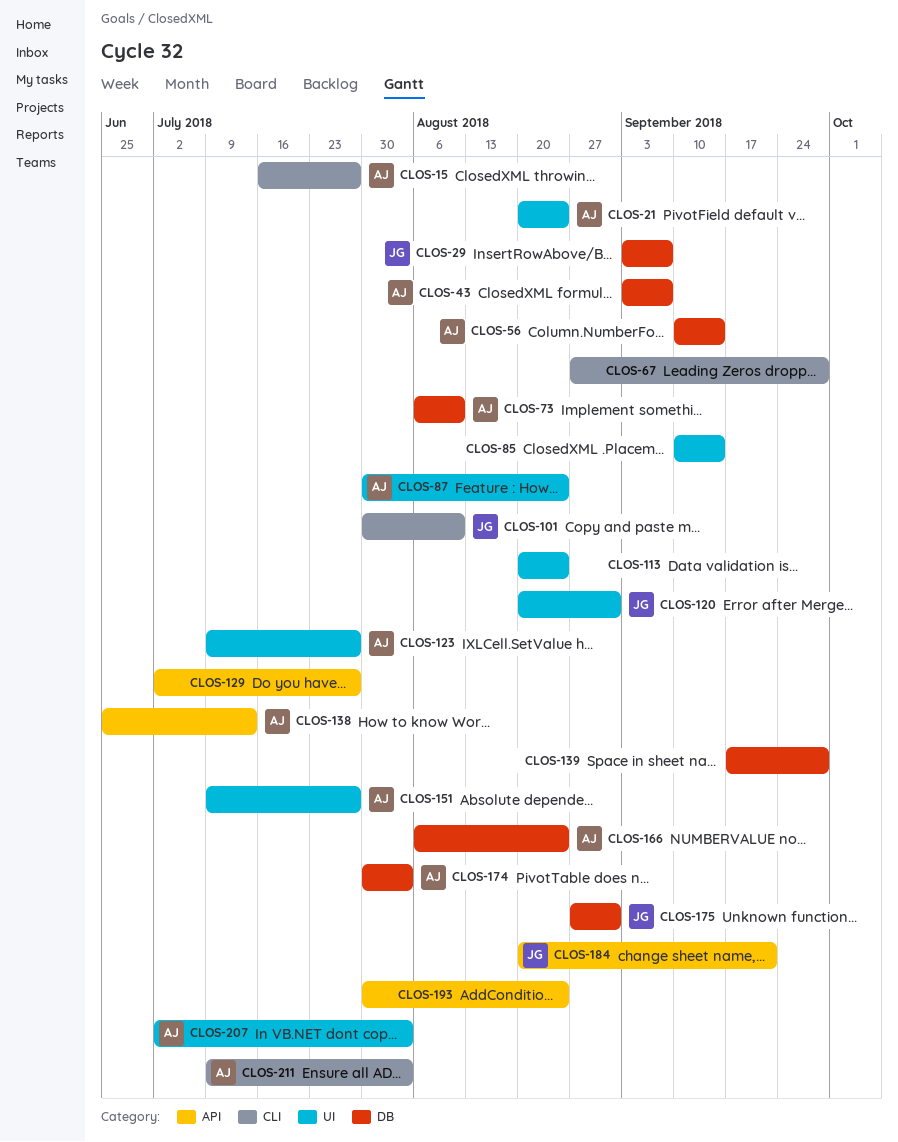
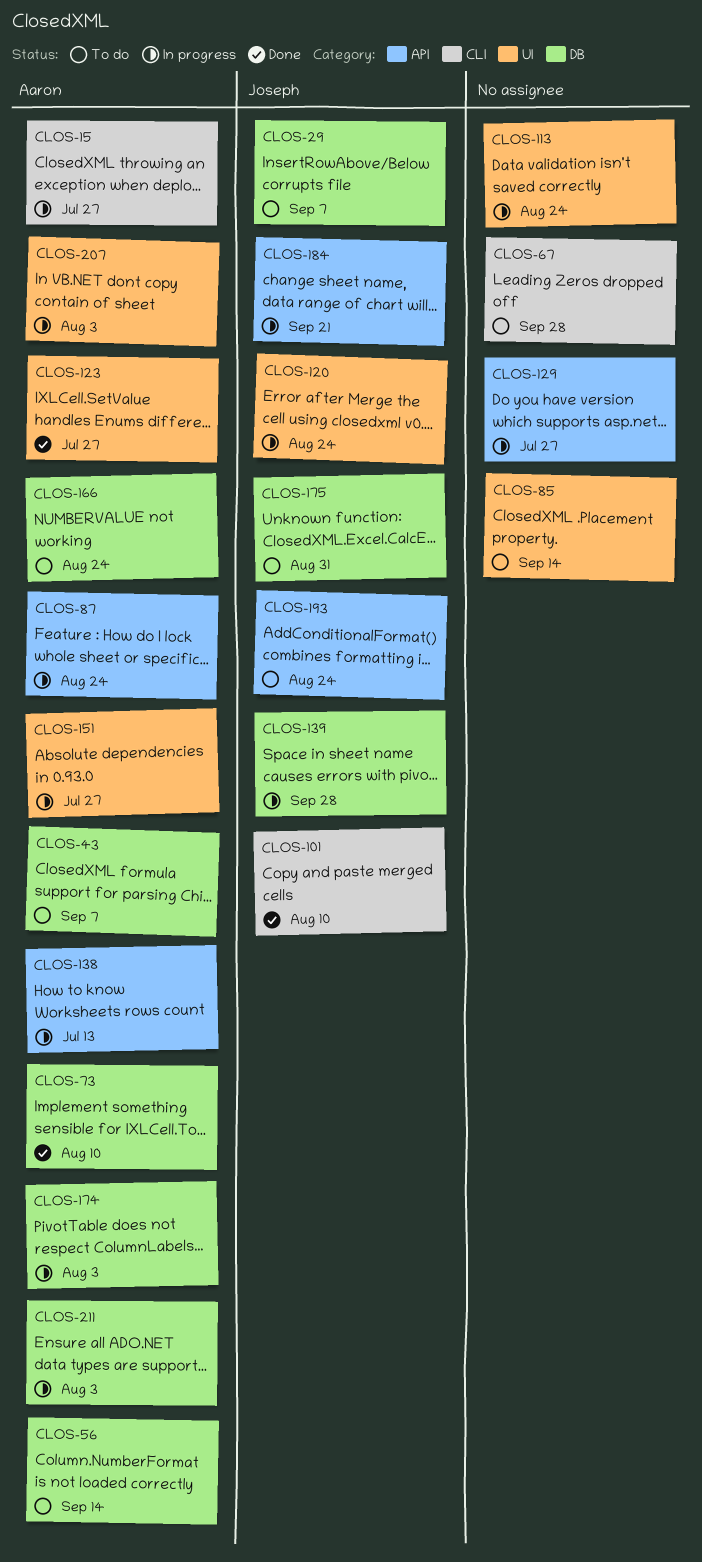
CLOS-21: present -> none
CLOS-87, label: UI -> API
CLOS-120, due: Aug 31 -> Aug 24
CLOS-139, owner: none -> Joseph
CLOS-193, owner: none -> Joseph
CLOS-211, label: CLI -> DB

